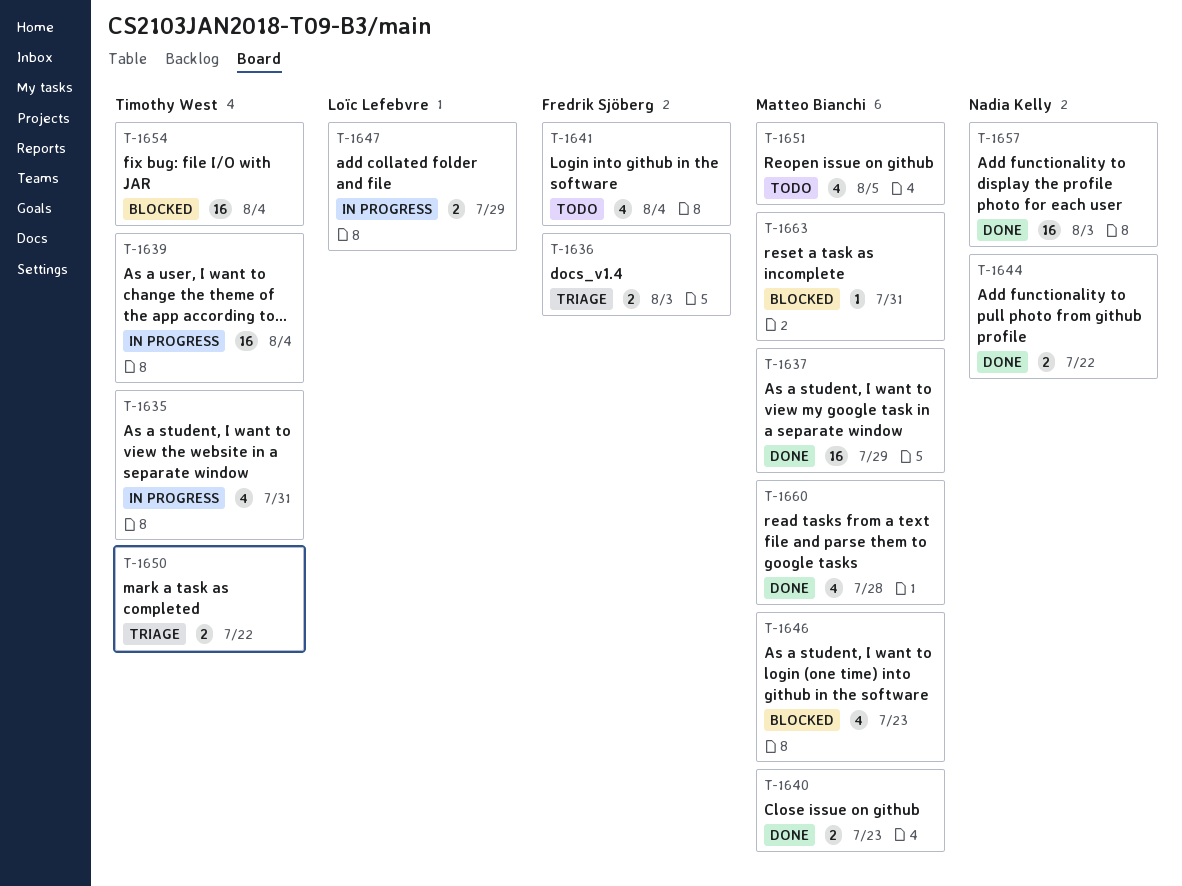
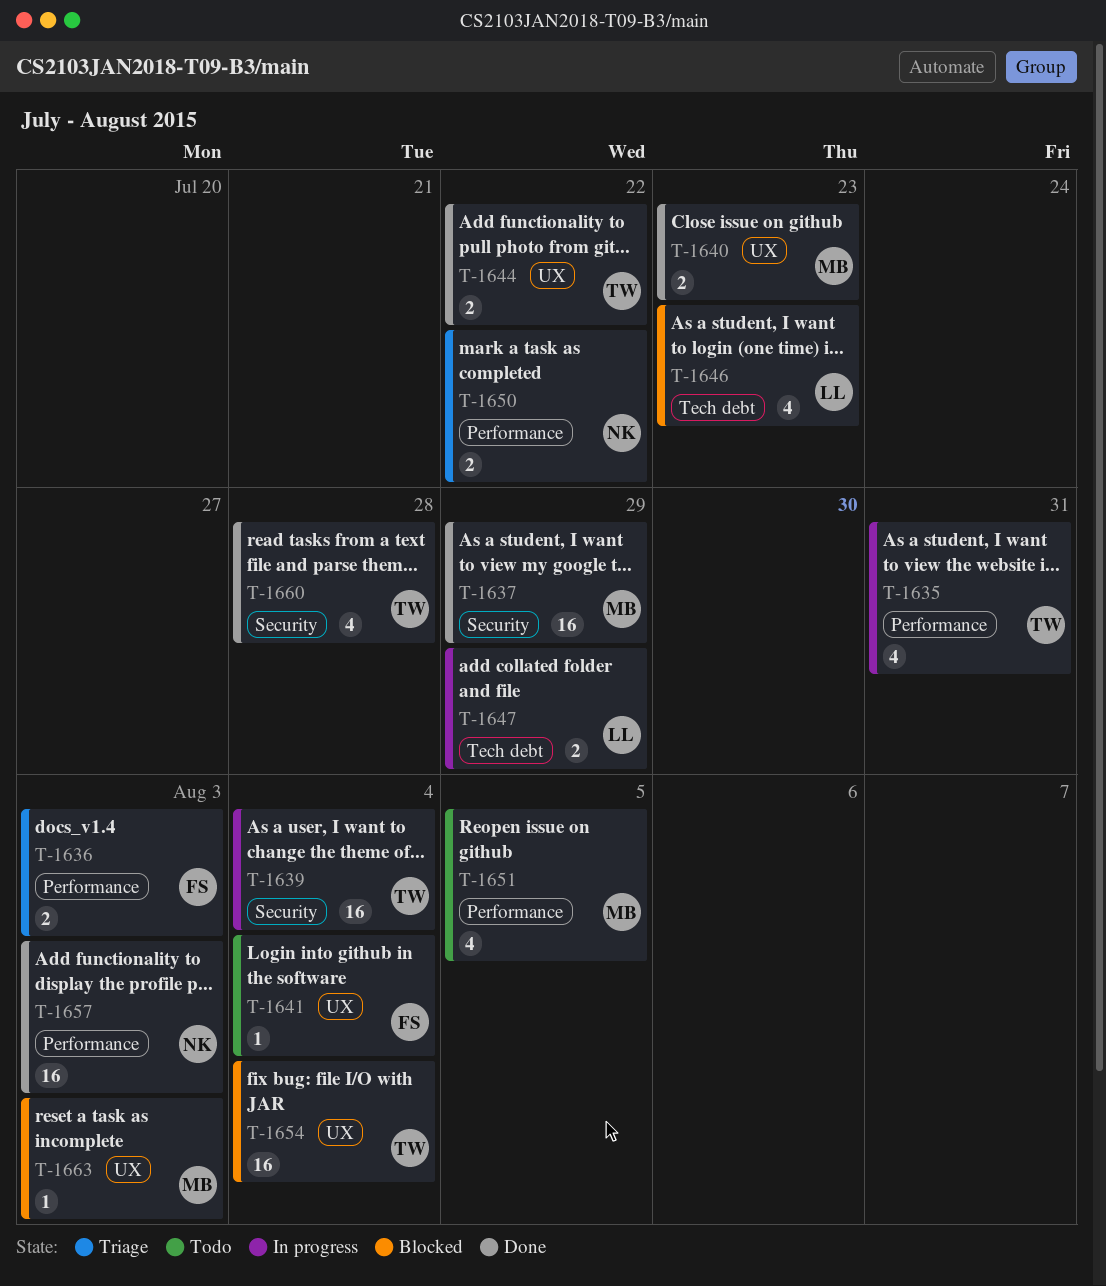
T-1641, estimate: 4 -> 1
T-1644, owner: Nadia Kelly -> Timothy West
T-1646, owner: Matteo Bianchi -> Loïc Lefebvre
T-1650, owner: Timothy West -> Nadia Kelly
T-1660, owner: Matteo Bianchi -> Timothy West
T-1663, due: Jul 31 -> Aug 3

